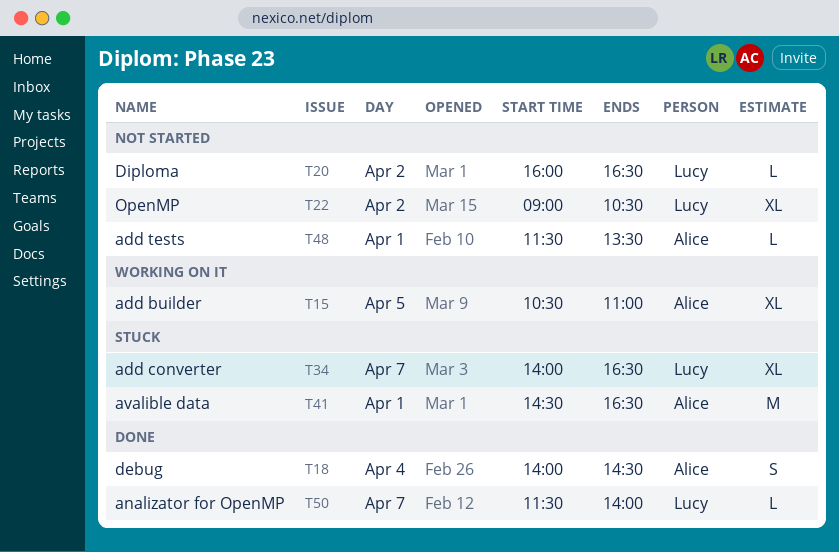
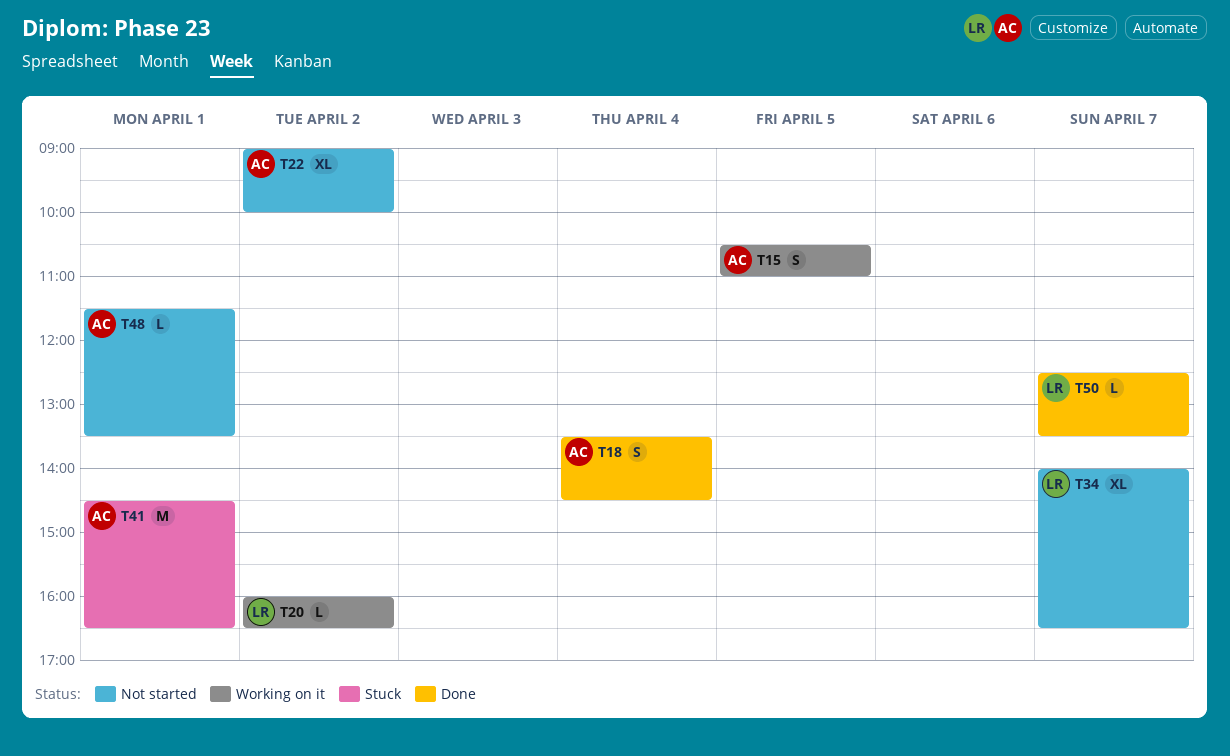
T15, estimate: XL -> S
T18, begins: 14:00 -> 13:30
T20, status: Not started -> Working on it
T22, owner: Lucy -> Alice
T22, ends: 10:30 -> 10:00
T34, status: Stuck -> Not started
T50, begins: 11:30 -> 12:30
T50, ends: 14:00 -> 13:30

